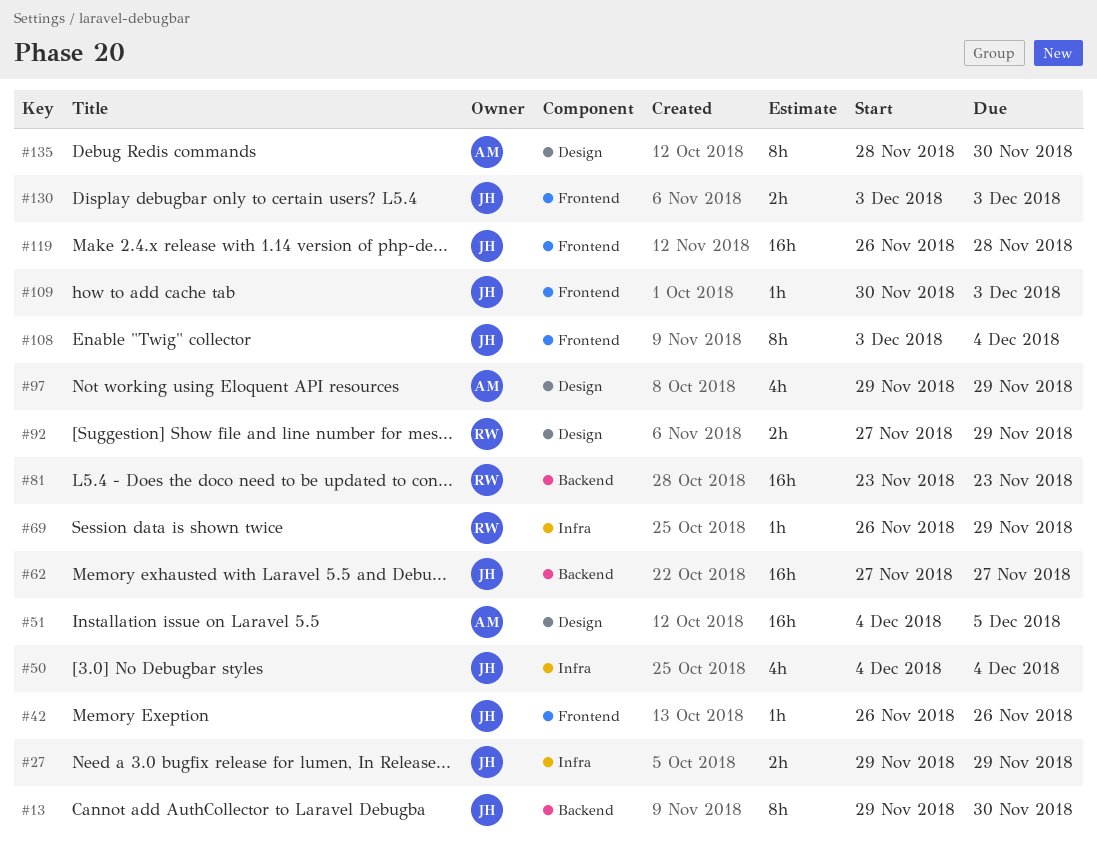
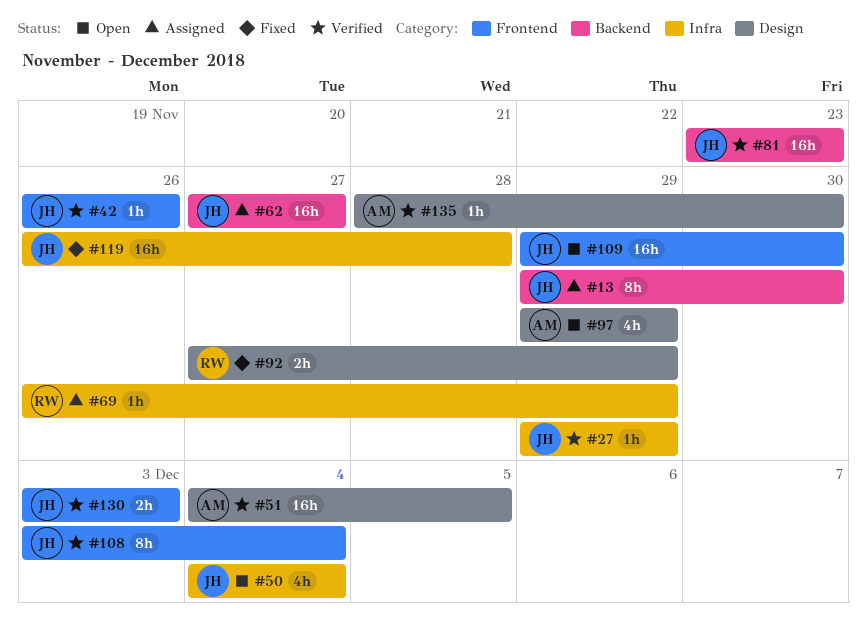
#27, estimate: 2h -> 1h
#81, owner: RW -> JH
#109, estimate: 1h -> 16h
#109, start: Nov 30 -> Nov 29
#109, due: Dec 3 -> Nov 30
#119, label: Frontend -> Infra
#135, estimate: 8h -> 1h

